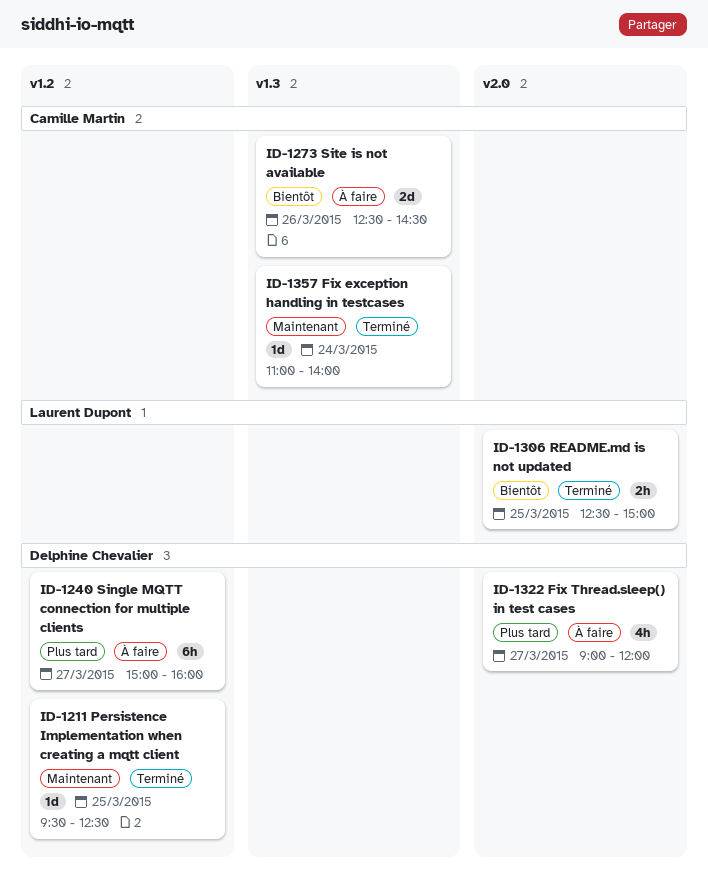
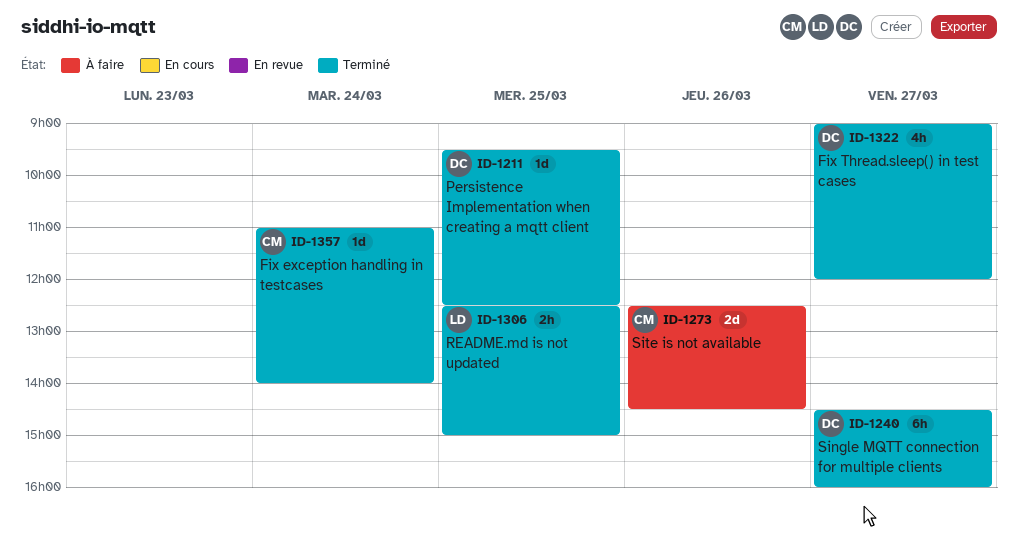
ID-1240, status: À faire -> Terminé
ID-1240, begins: 15:00 -> 14:30
ID-1322, status: À faire -> Terminé

